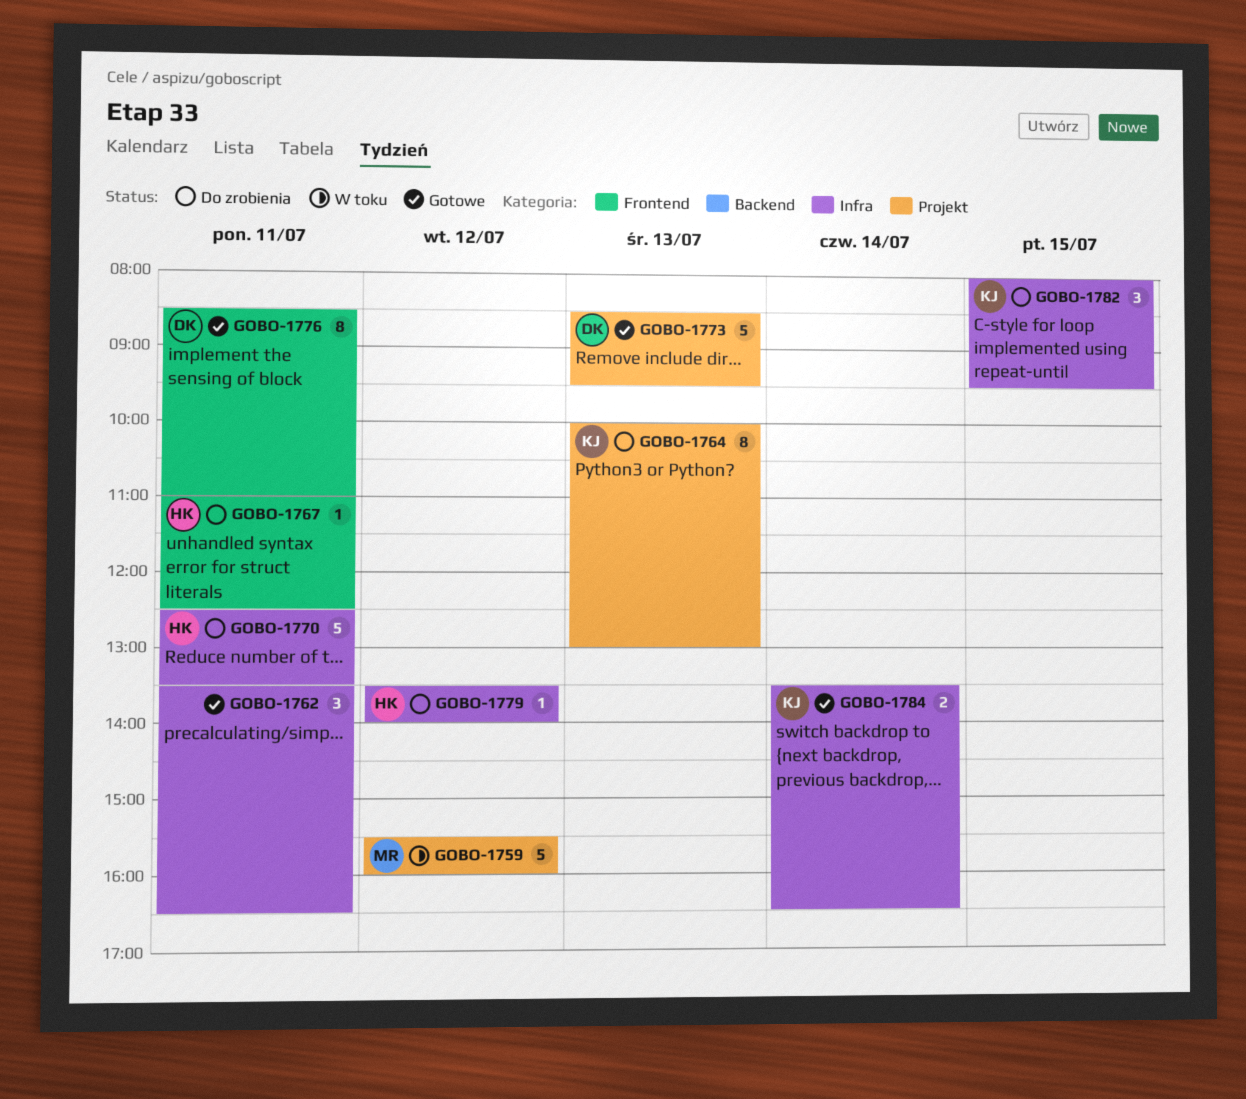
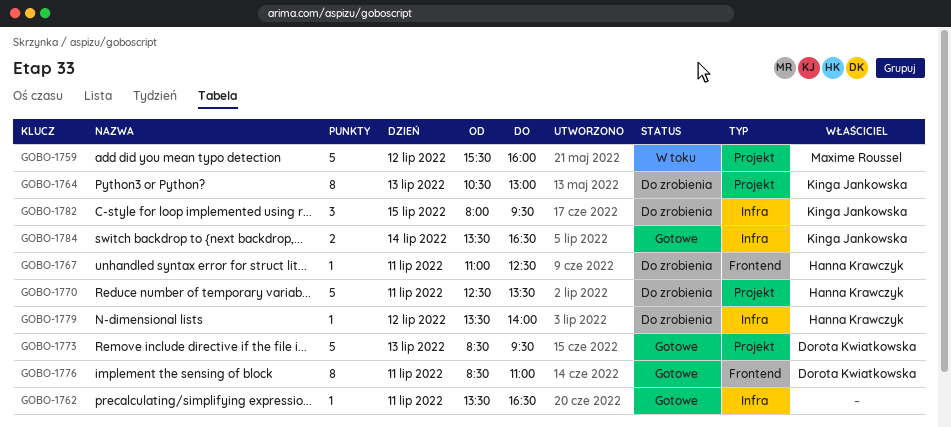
GOBO-1762, estimate: 3 -> 1
GOBO-1764, begins: 10:00 -> 10:30
GOBO-1770, label: Infra -> Projekt

